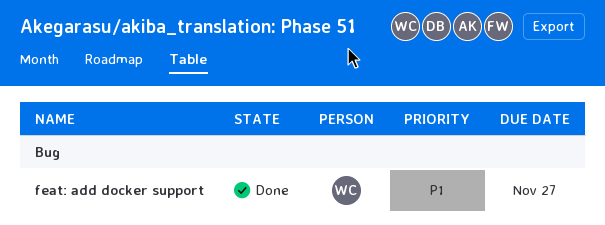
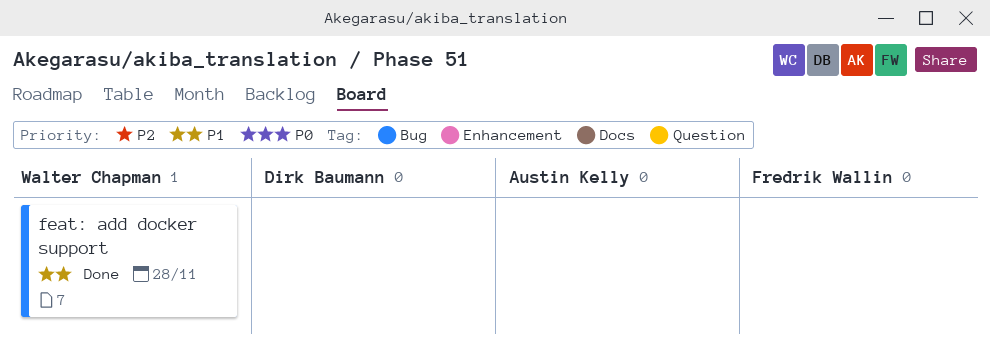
feat: add docker support, due: Nov 27 -> Nov 28

